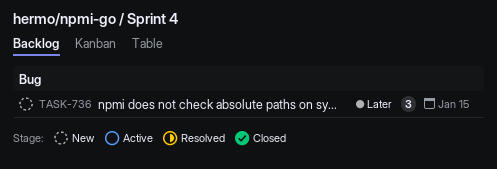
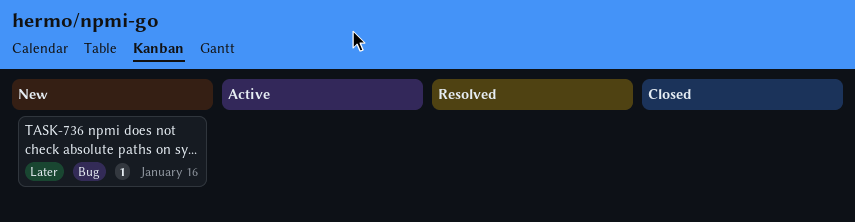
TASK-736, estimate: 3 -> 1
TASK-736, due: Jan 15 -> Jan 16

